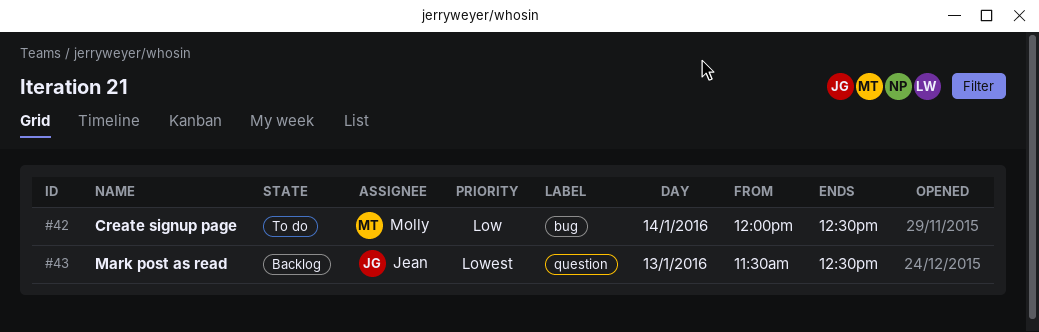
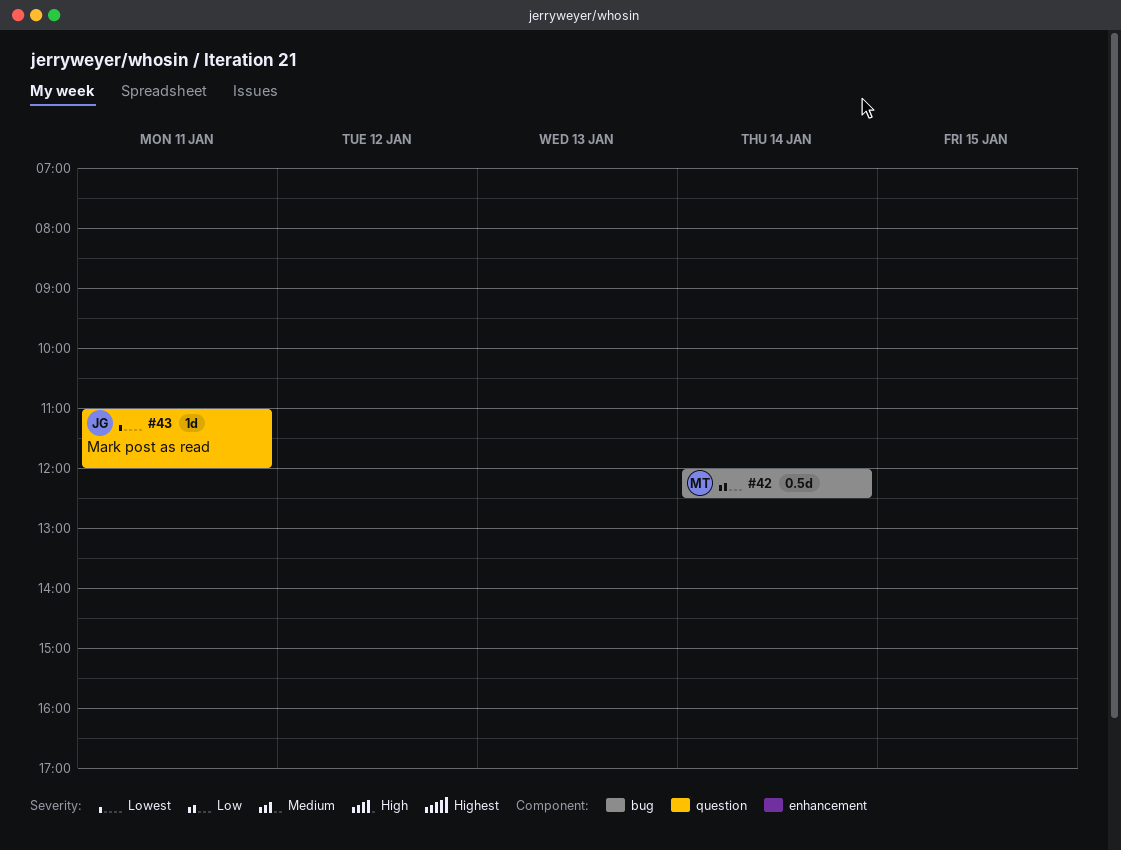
#43, day: Jan 13 -> Jan 11
#43, begins: 11:30 -> 11:00
#43, ends: 12:30 -> 12:00

